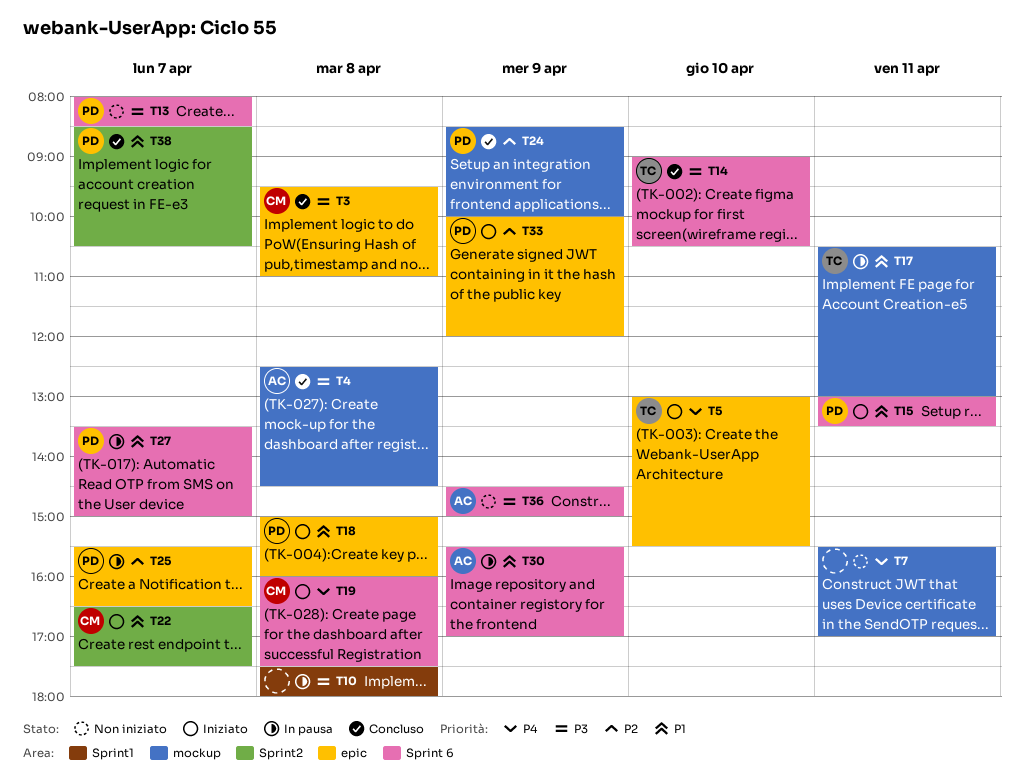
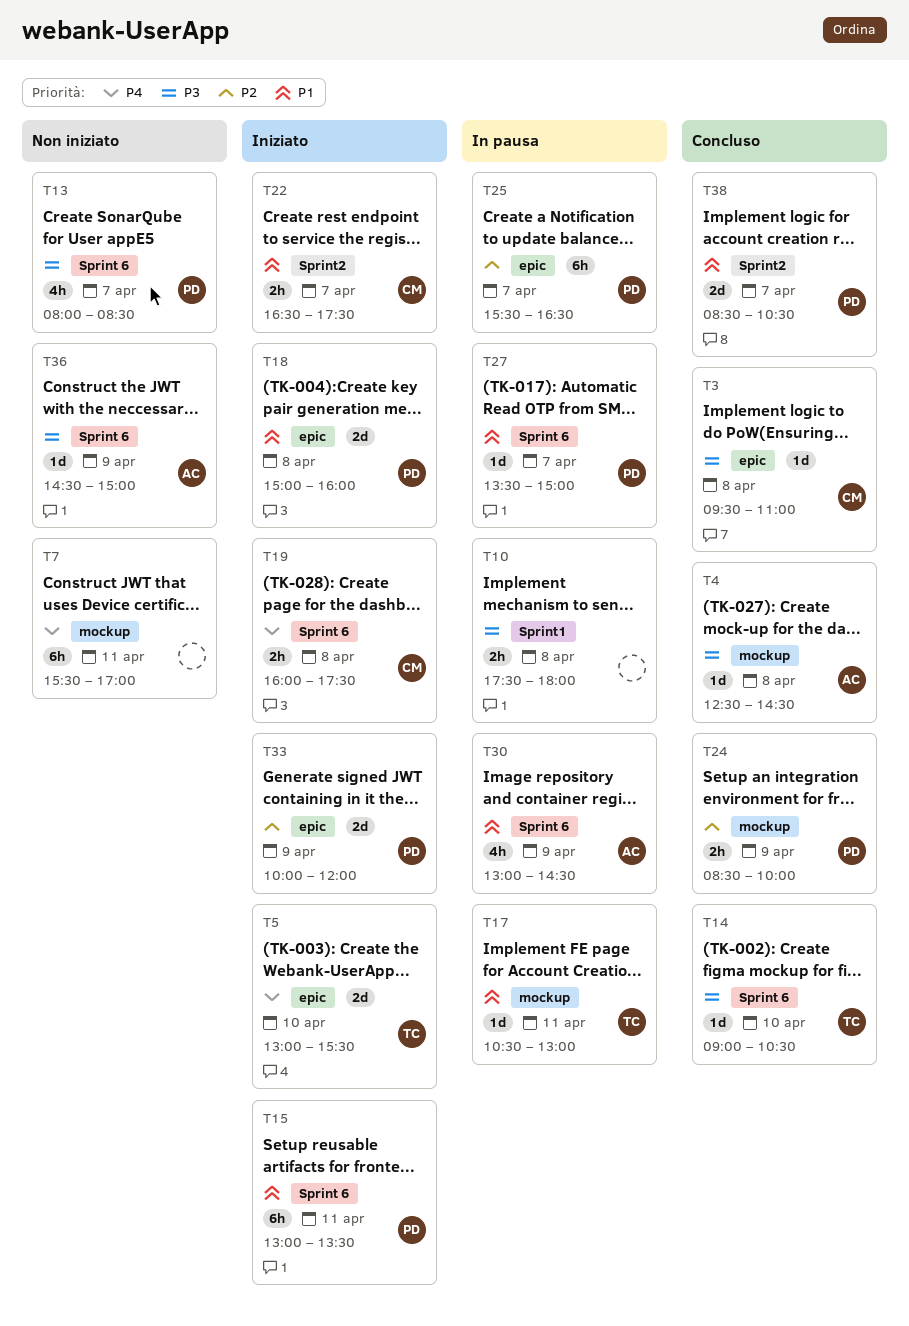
T30, begins: 15:30 -> 13:00
T30, ends: 17:00 -> 14:30

